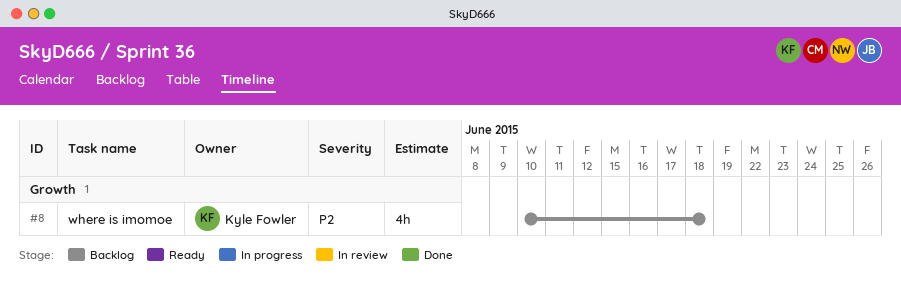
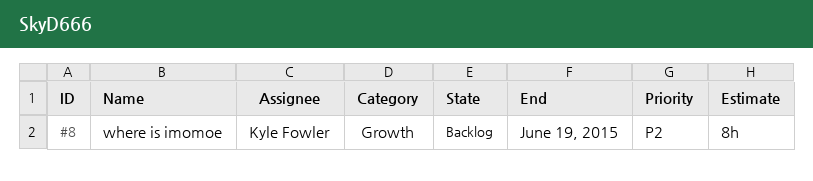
#8, estimate: 4h -> 8h
#8, due: Jun 18 -> Jun 19

